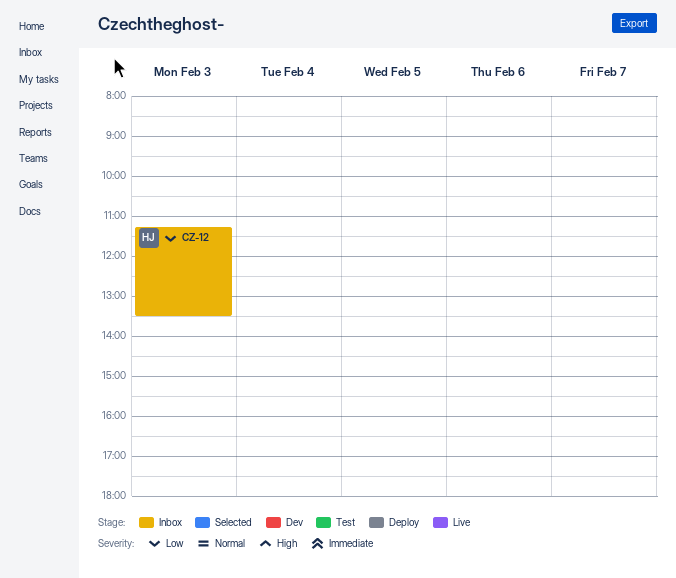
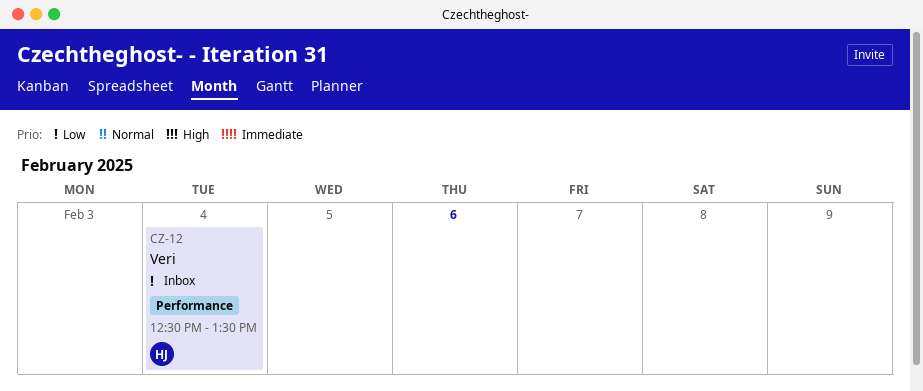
CZ-12, day: Feb 3 -> Feb 4
CZ-12, begins: 11:15 -> 12:30

